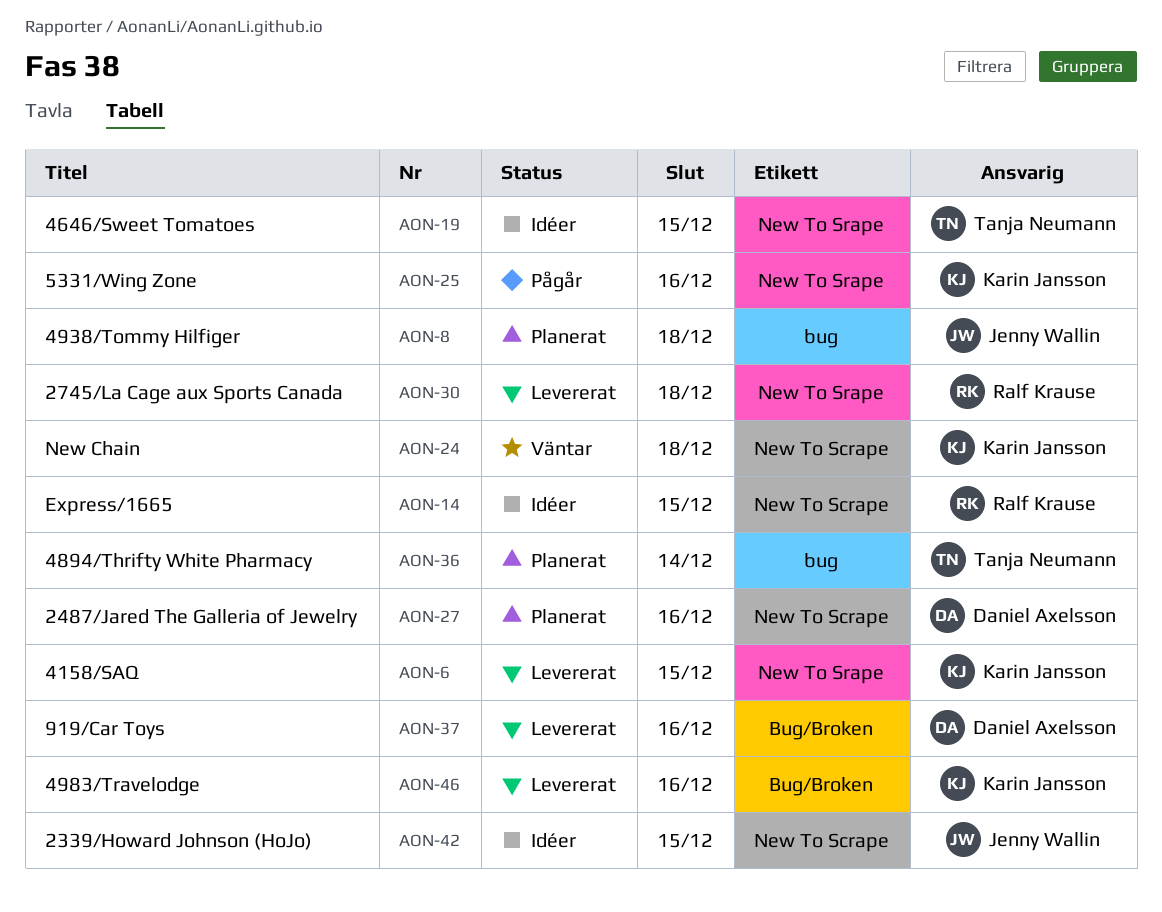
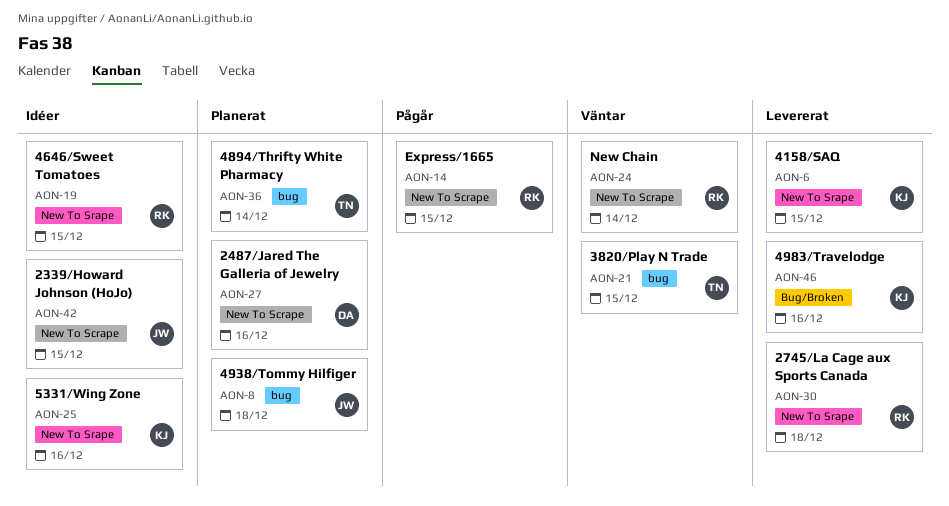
AON-14, status: Idéer -> Pågår
AON-19, owner: Tanja Neumann -> Ralf Krause
AON-21: none -> present
AON-24, owner: Karin Jansson -> Ralf Krause
AON-24, due: Dec 18 -> Dec 14
AON-25, status: Pågår -> Idéer
AON-37: present -> none

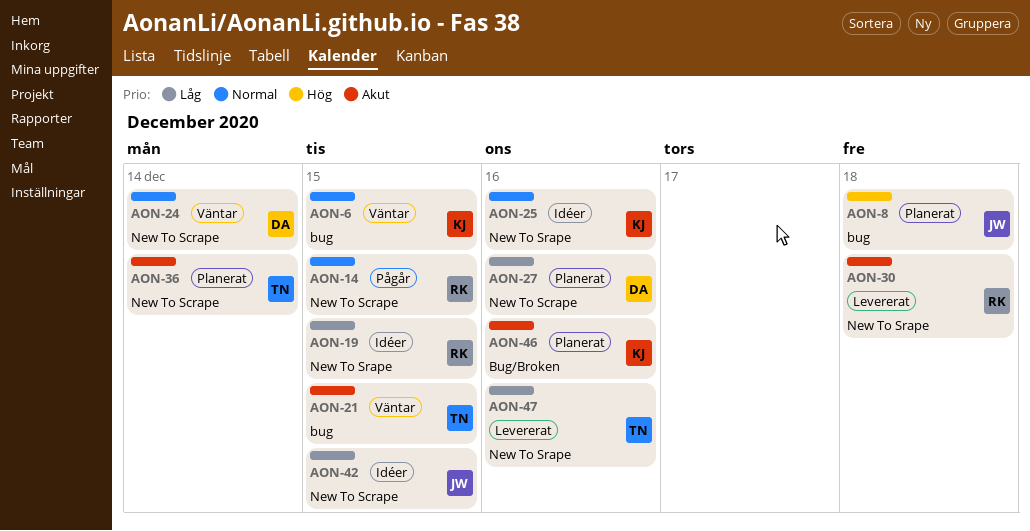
AON-6, status: Levererat -> Väntar
AON-6, label: New To Srape -> bug
AON-24, owner: RK -> DA
AON-36, label: bug -> New To Scrape
AON-46, status: Levererat -> Planerat
AON-47: none -> present

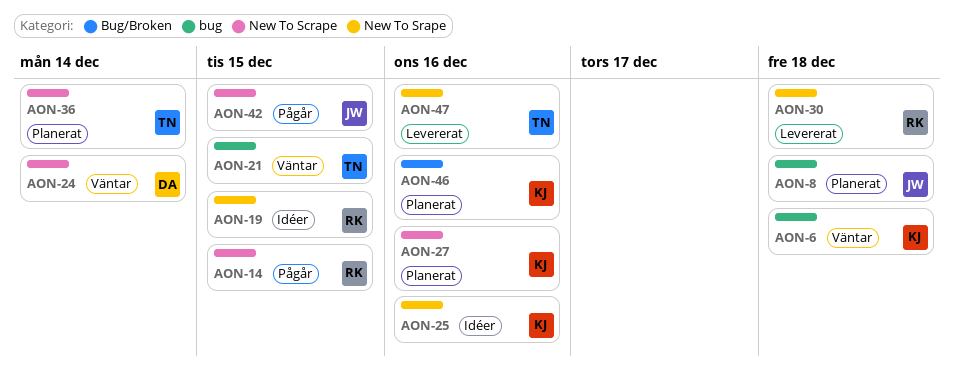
AON-6, due: Dec 15 -> Dec 18
AON-27, owner: DA -> KJ
AON-42, status: Idéer -> Pågår

